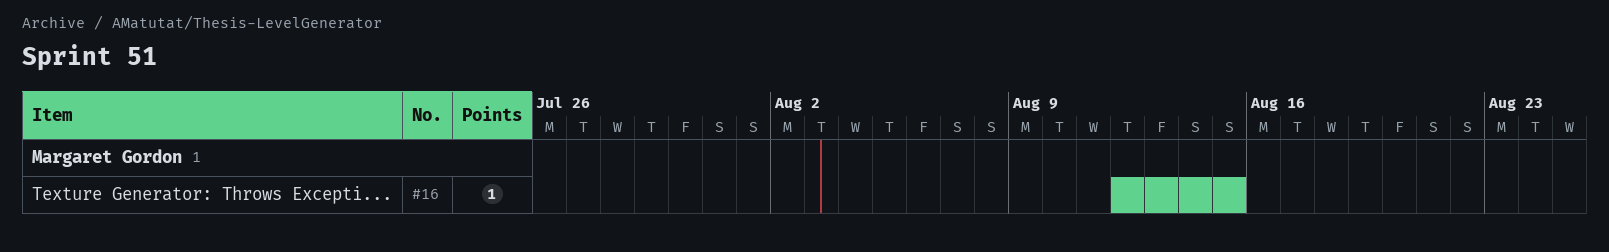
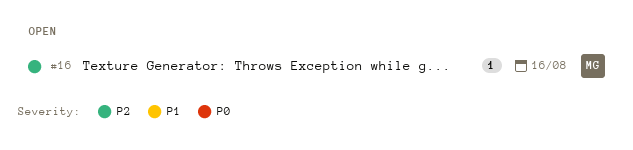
#16, due: Aug 15 -> Aug 16

